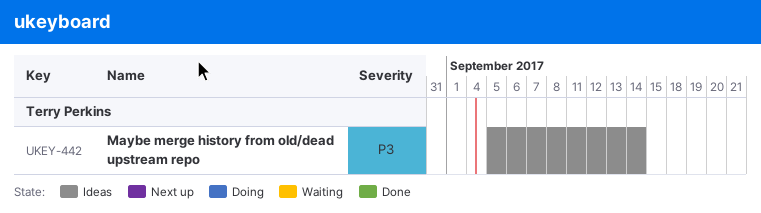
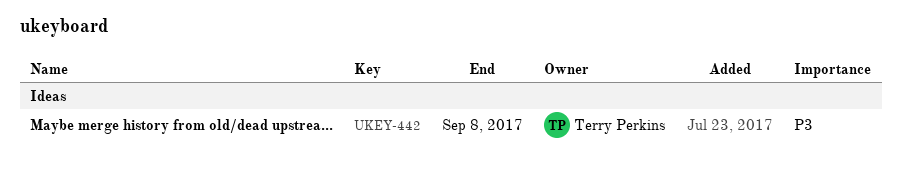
UKEY-442, due: Sep 14 -> Sep 8

